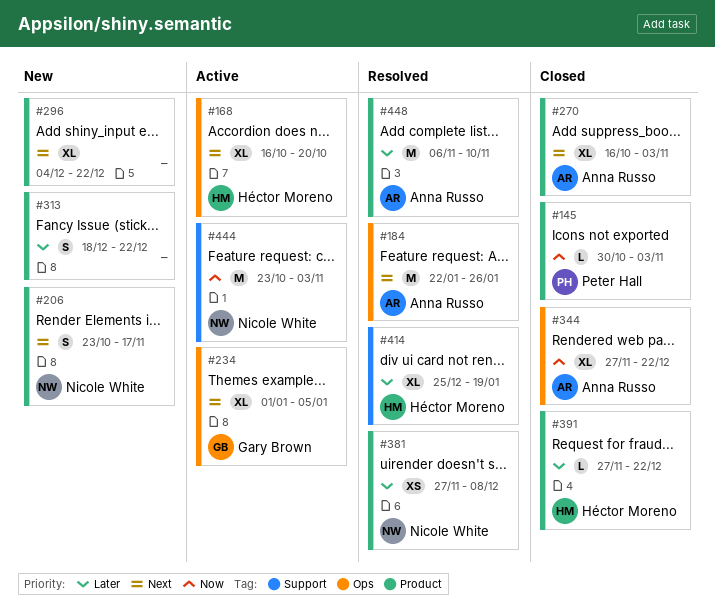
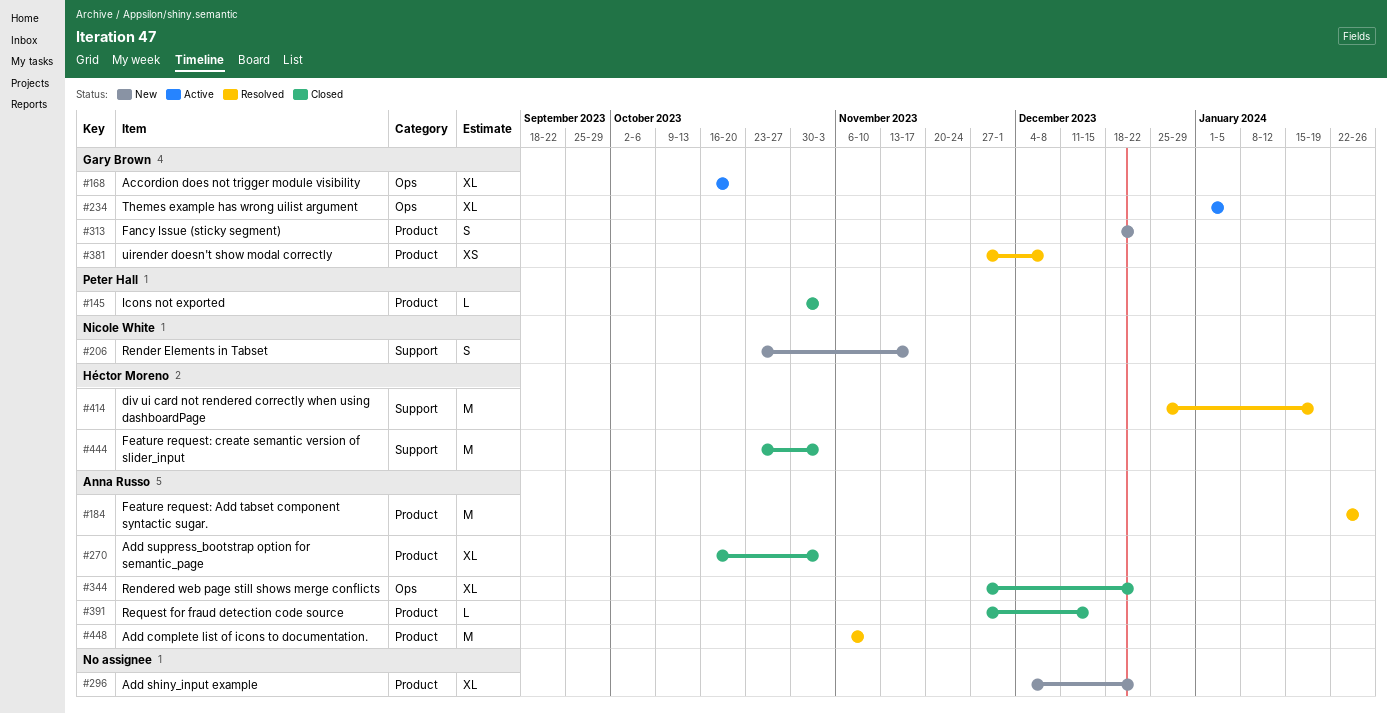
#168, owner: Héctor Moreno -> Gary Brown
#184, label: Ops -> Product
#206, label: Product -> Support
#313, owner: none -> Gary Brown
#381, owner: Nicole White -> Gary Brown
#391, owner: Héctor Moreno -> Anna Russo
#391, due: Dec 22 -> Dec 15
#414, estimate: XL -> M
#444, status: Active -> Closed
#444, owner: Nicole White -> Héctor Moreno

